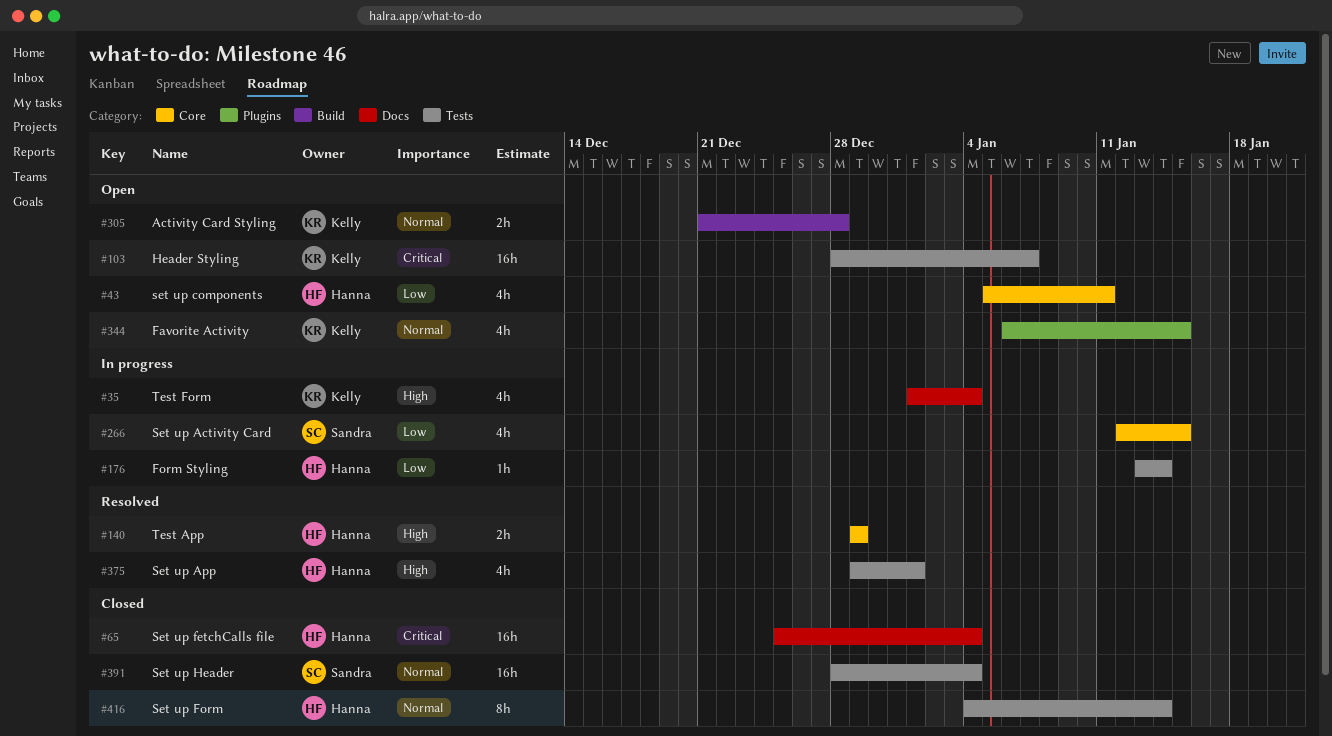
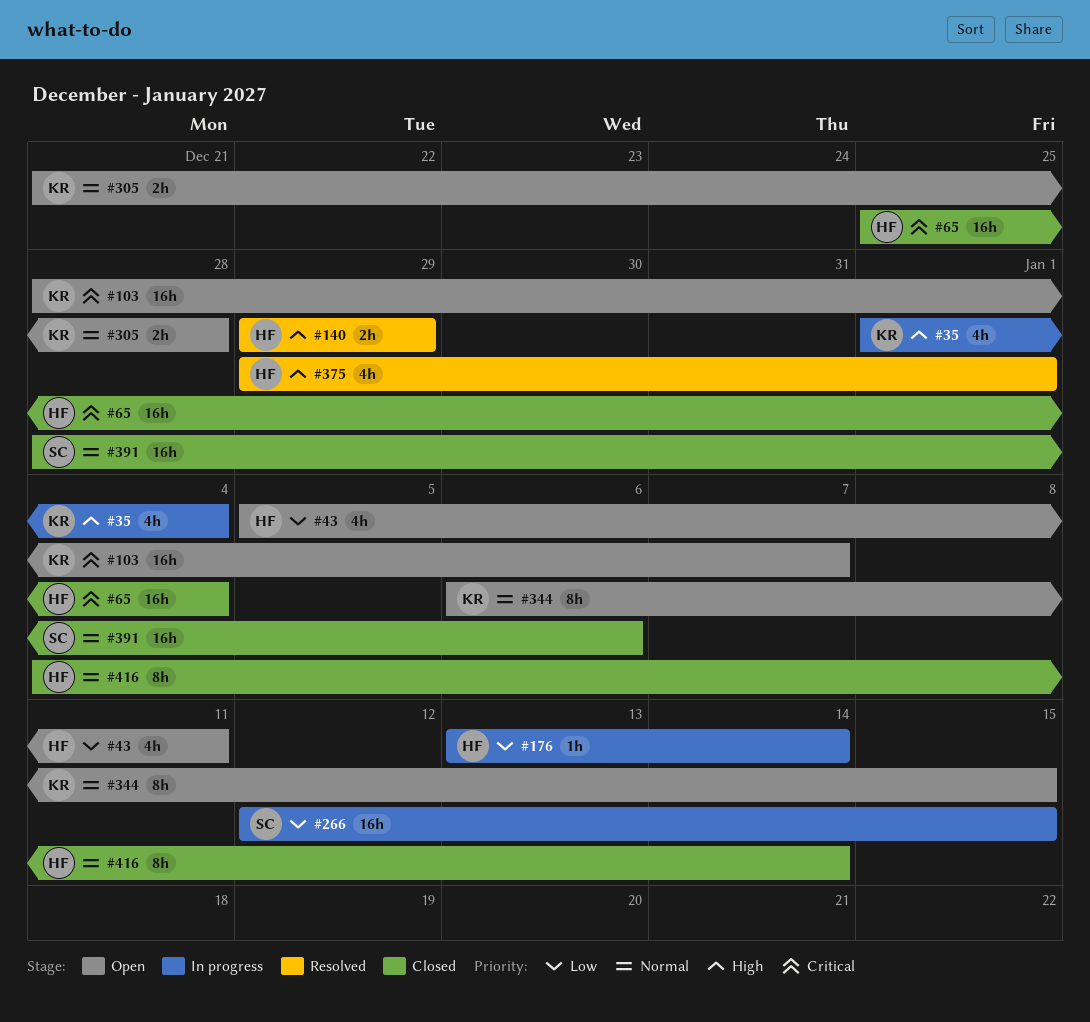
#266, estimate: 4h -> 16h
#344, estimate: 4h -> 8h
#391, due: Jan 4 -> Jan 6

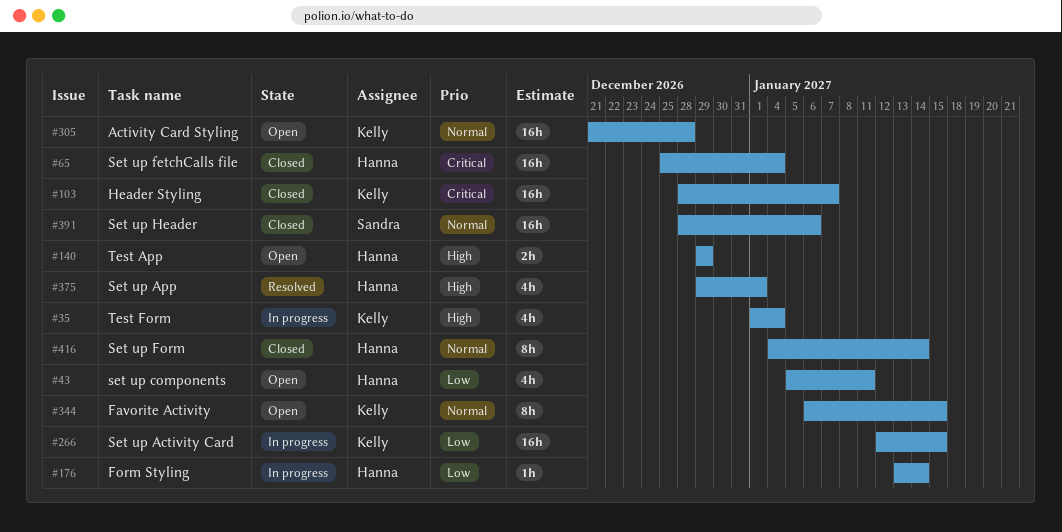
#103, status: Open -> Closed
#140, status: Resolved -> Open
#266, owner: Sandra -> Kelly
#305, estimate: 2h -> 16h

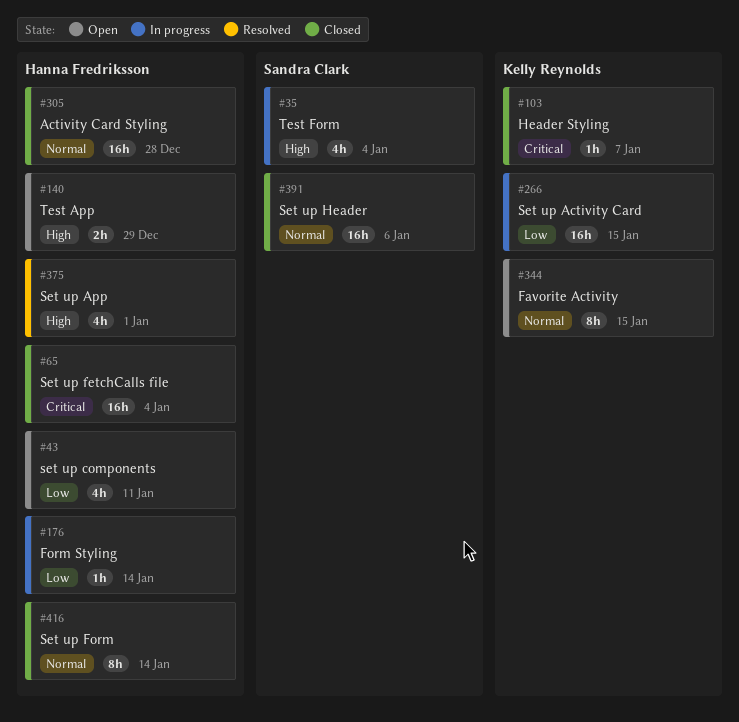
#35, owner: Kelly Reynolds -> Sandra Clark
#103, estimate: 16h -> 1h
#305, status: Open -> Closed
#305, owner: Kelly Reynolds -> Hanna Fredriksson

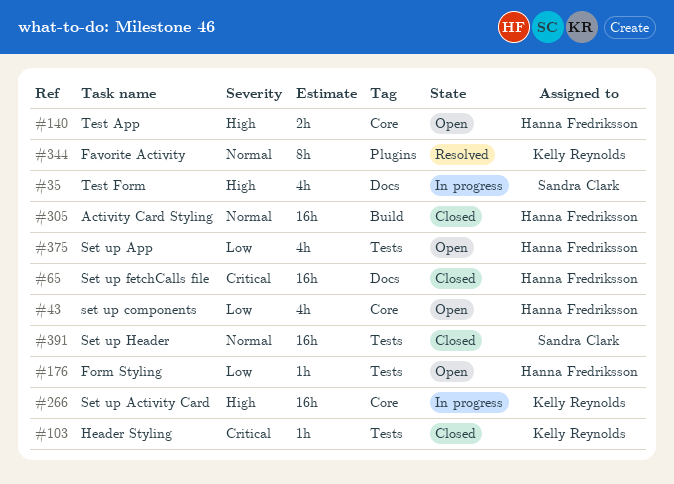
#176, status: In progress -> Open
#266, priority: Low -> High
#344, status: Open -> Resolved
#375, status: Resolved -> Open
#375, priority: High -> Low
#416: present -> none

